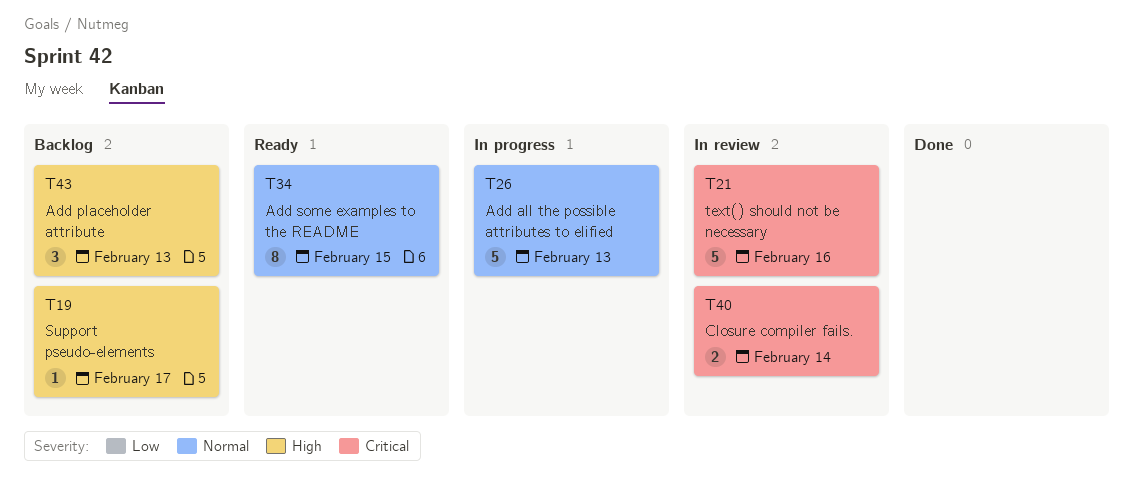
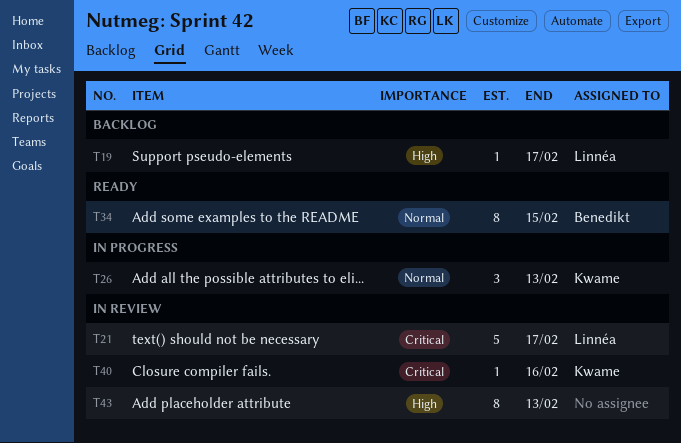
T21, due: Feb 16 -> Feb 17
T26, estimate: 5 -> 3
T40, estimate: 2 -> 1
T40, due: Feb 14 -> Feb 16
T43, status: Backlog -> In review
T43, estimate: 3 -> 8

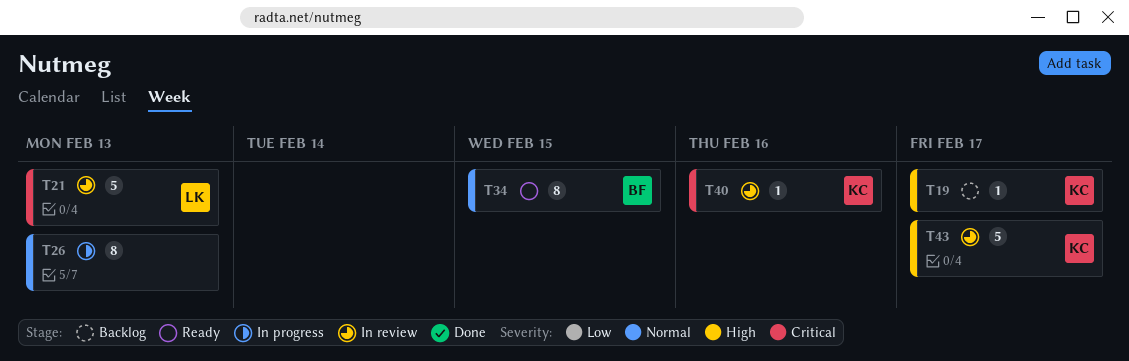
T19, owner: Linnéa -> Kwame
T21, due: Feb 17 -> Feb 13
T26, owner: Kwame -> none
T26, estimate: 3 -> 8
T43, owner: none -> Kwame
T43, estimate: 8 -> 5
T43, due: Feb 13 -> Feb 17

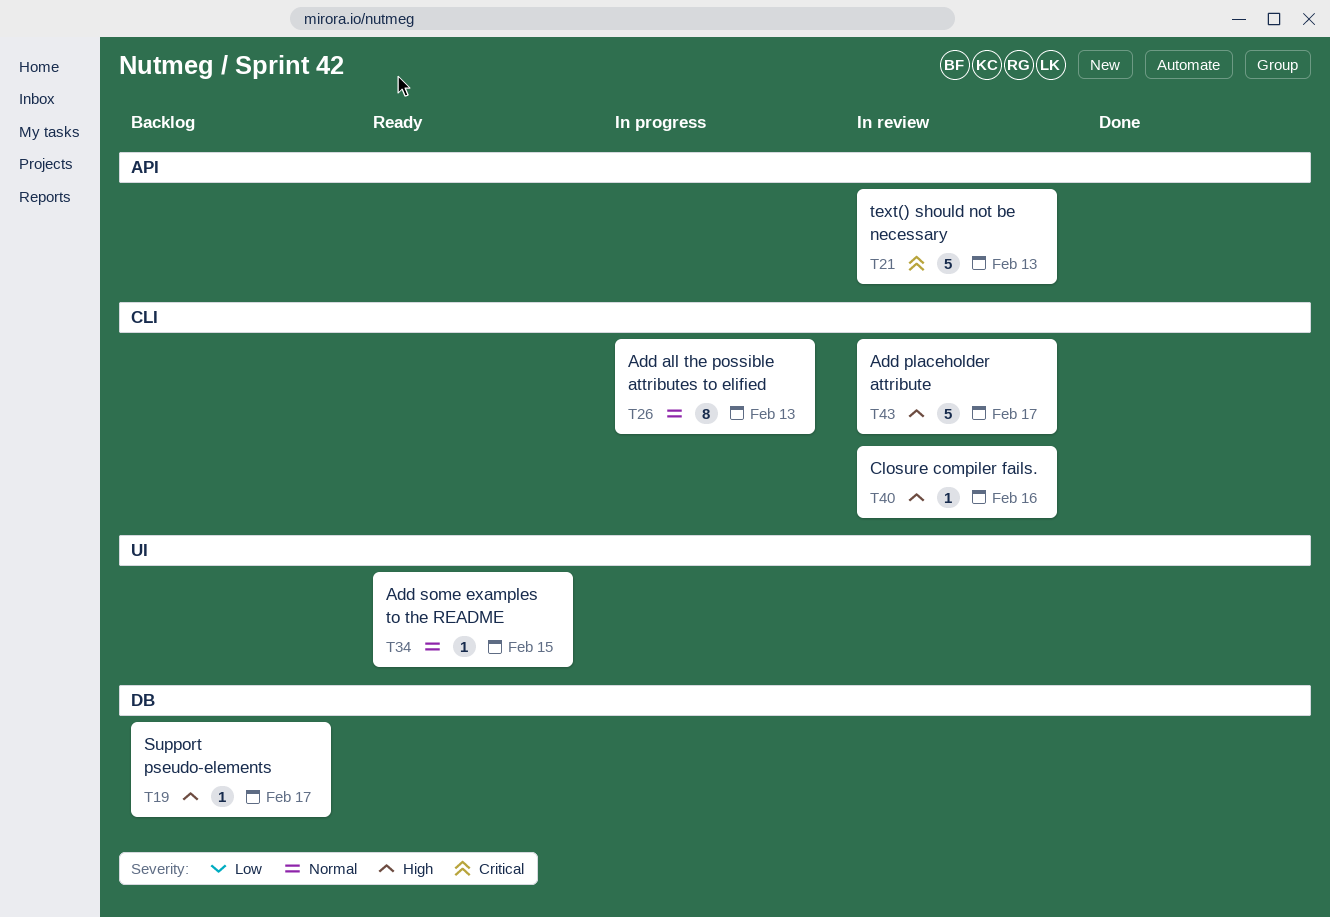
T34, estimate: 8 -> 1
T40, priority: Critical -> High

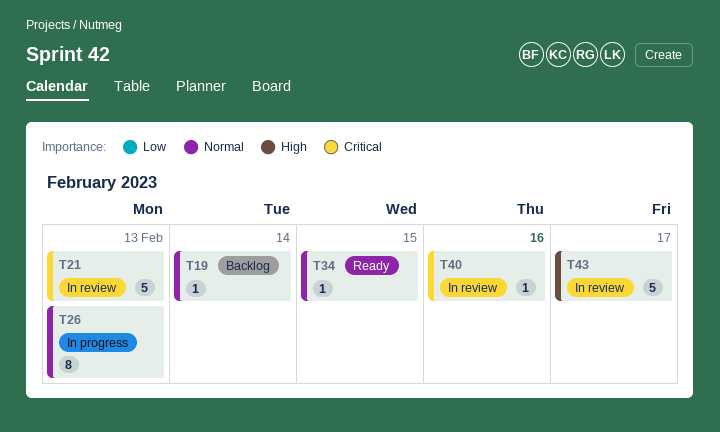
T19, priority: High -> Normal
T19, due: Feb 17 -> Feb 14
T40, priority: High -> Critical

